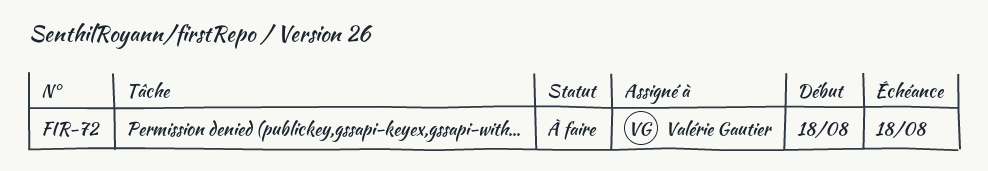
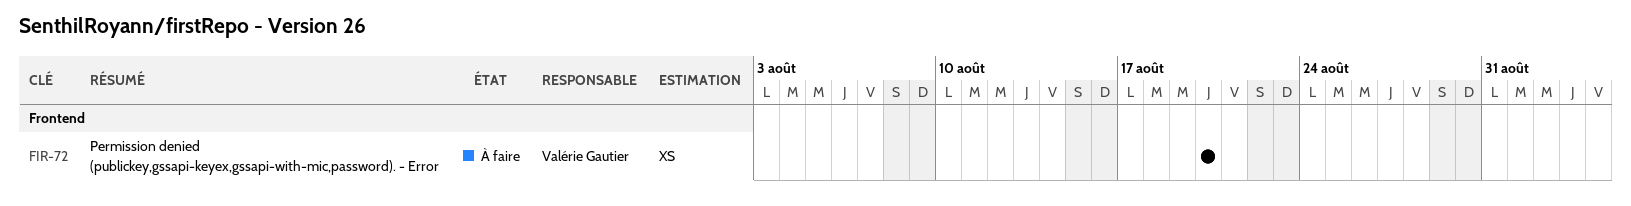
FIR-72, start: Aug 18 -> Aug 20
FIR-72, due: Aug 18 -> Aug 20

